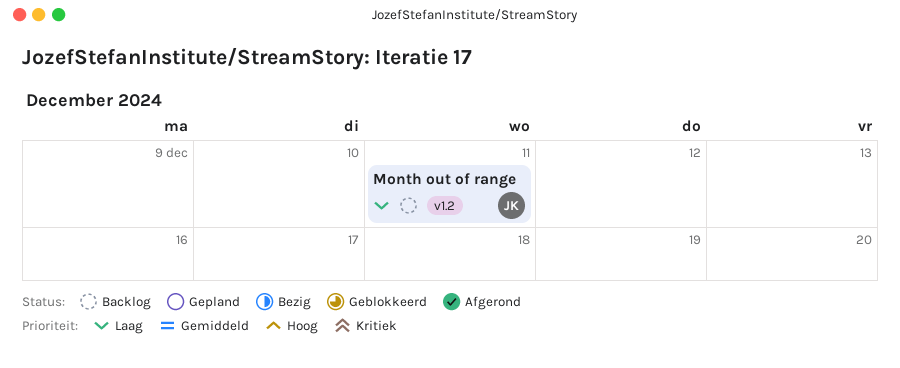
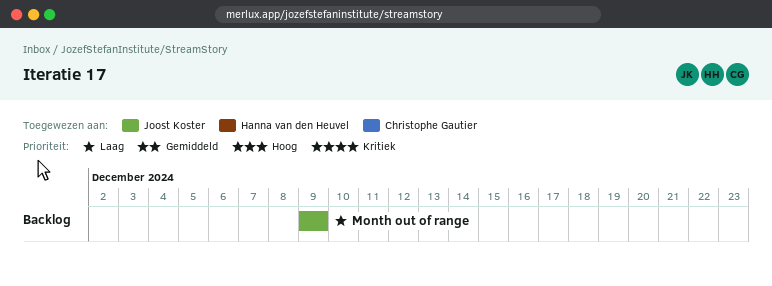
Month out of range, due: Dec 11 -> Dec 9

